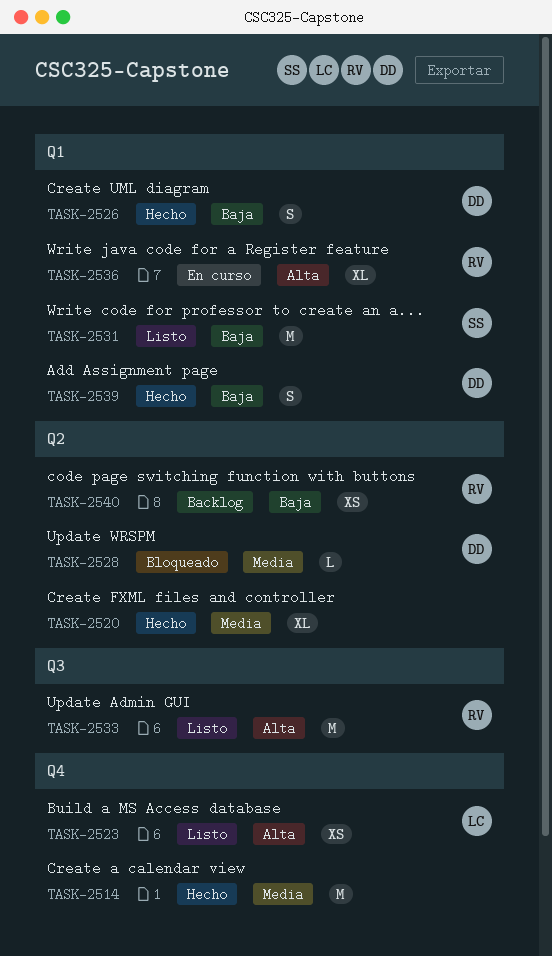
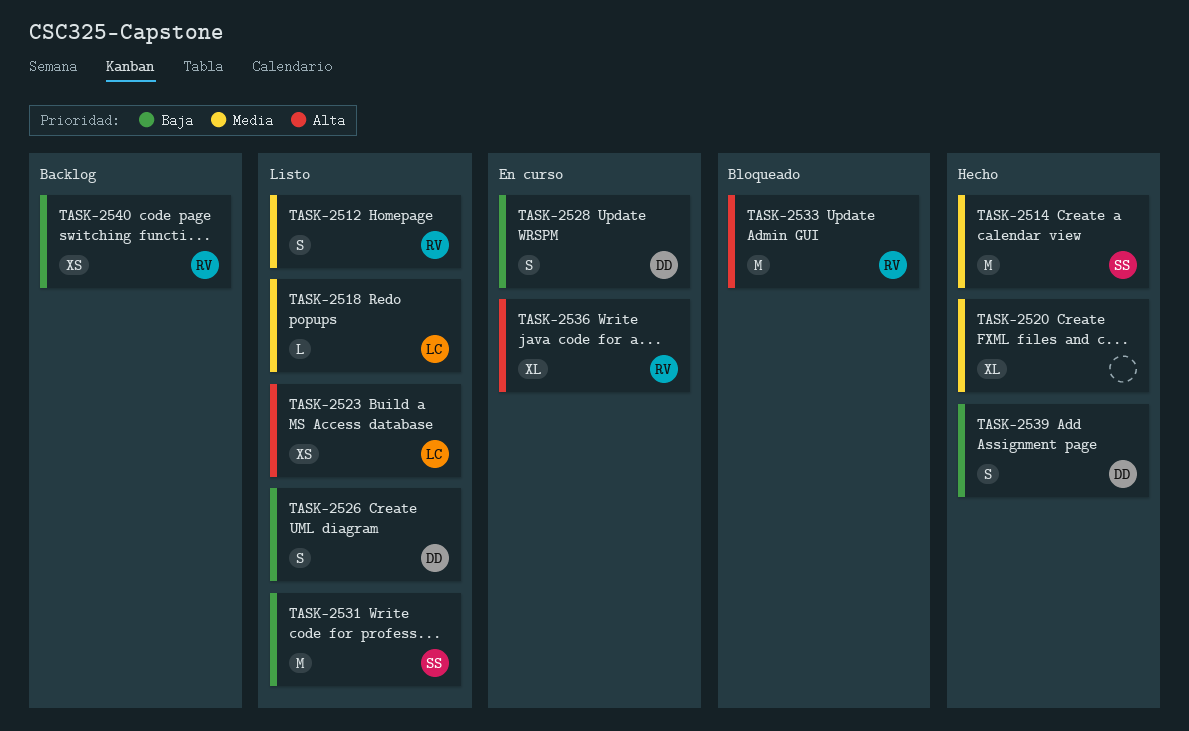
TASK-2512: none -> present
TASK-2514, owner: none -> SS
TASK-2518: none -> present
TASK-2526, status: Hecho -> Listo
TASK-2528, status: Bloqueado -> En curso
TASK-2528, priority: Media -> Baja
TASK-2528, estimate: L -> S
TASK-2533, status: Listo -> Bloqueado

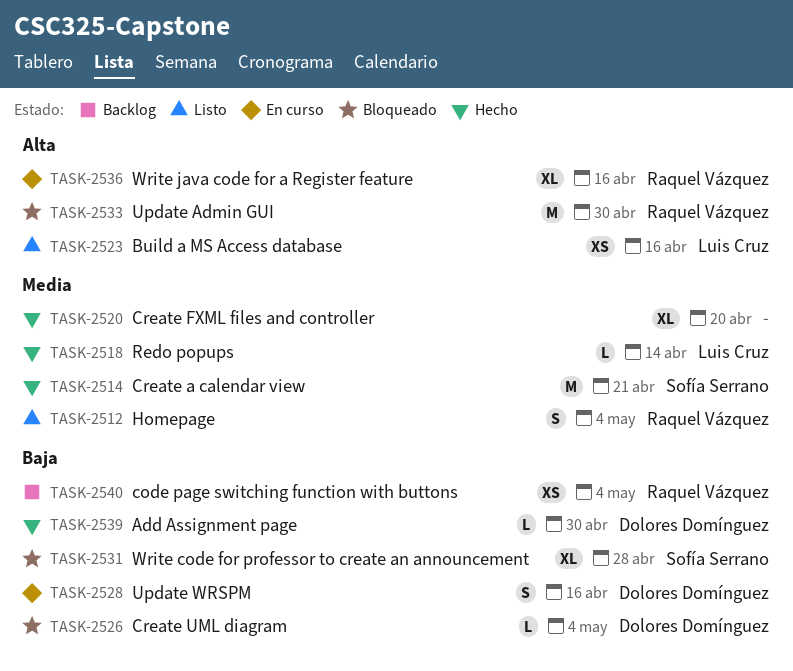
TASK-2518, status: Listo -> Hecho
TASK-2526, status: Listo -> Bloqueado
TASK-2526, estimate: S -> L
TASK-2531, status: Listo -> Bloqueado
TASK-2531, estimate: M -> XL
TASK-2539, estimate: S -> L

